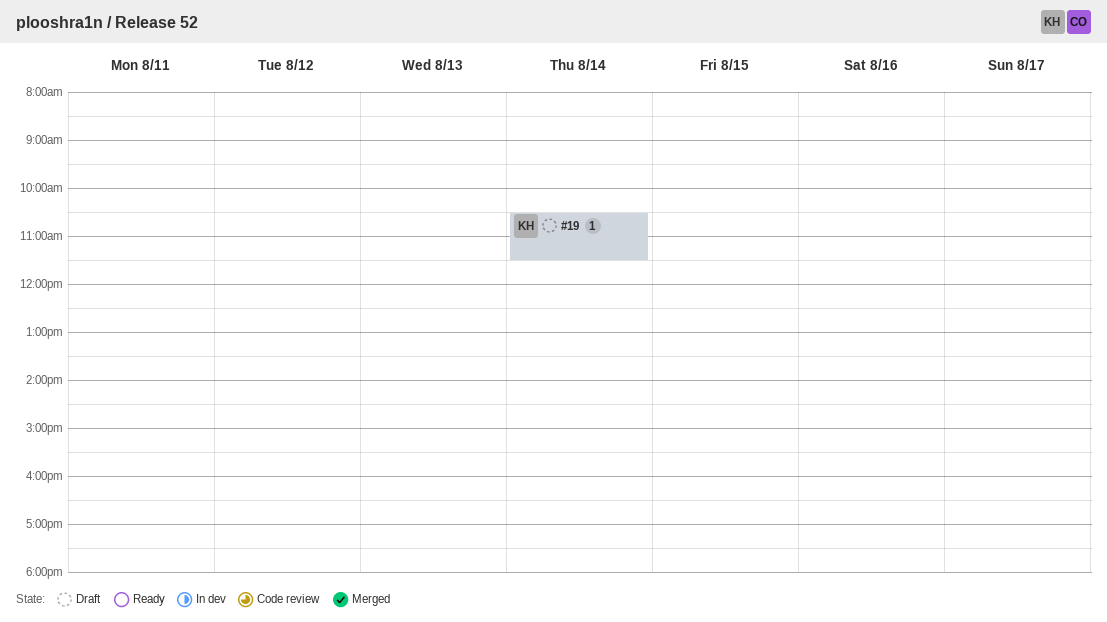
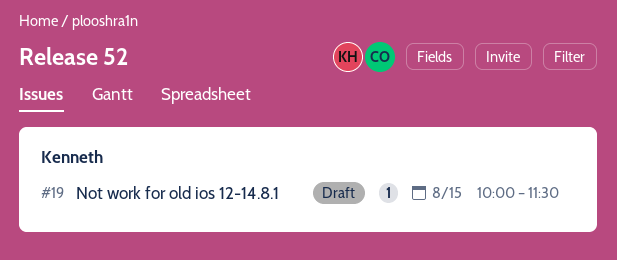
#19, day: Aug 14 -> Aug 15
#19, begins: 10:30 -> 10:00

